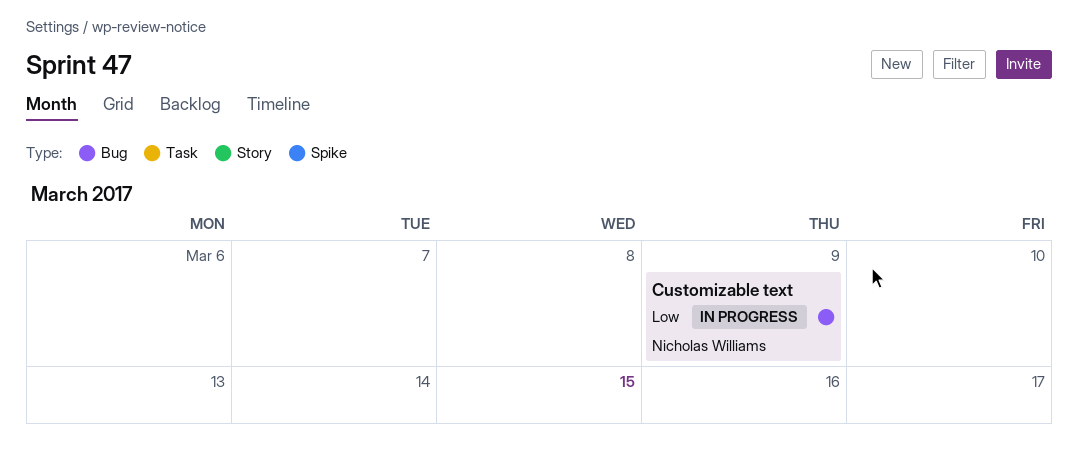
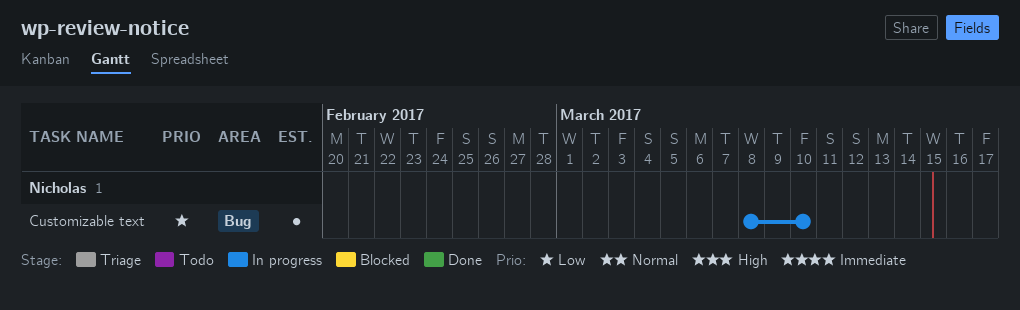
Customizable text, due: Mar 9 -> Mar 10

